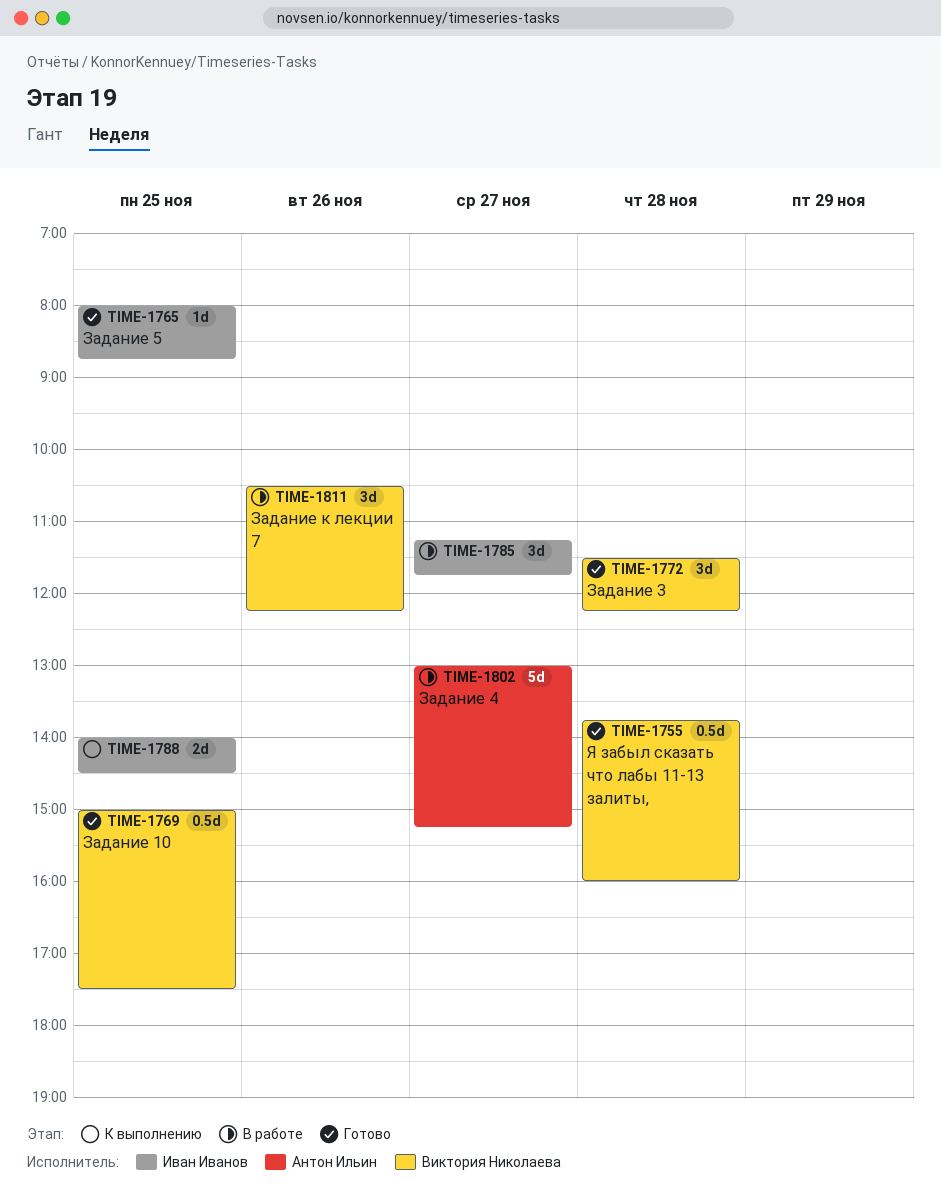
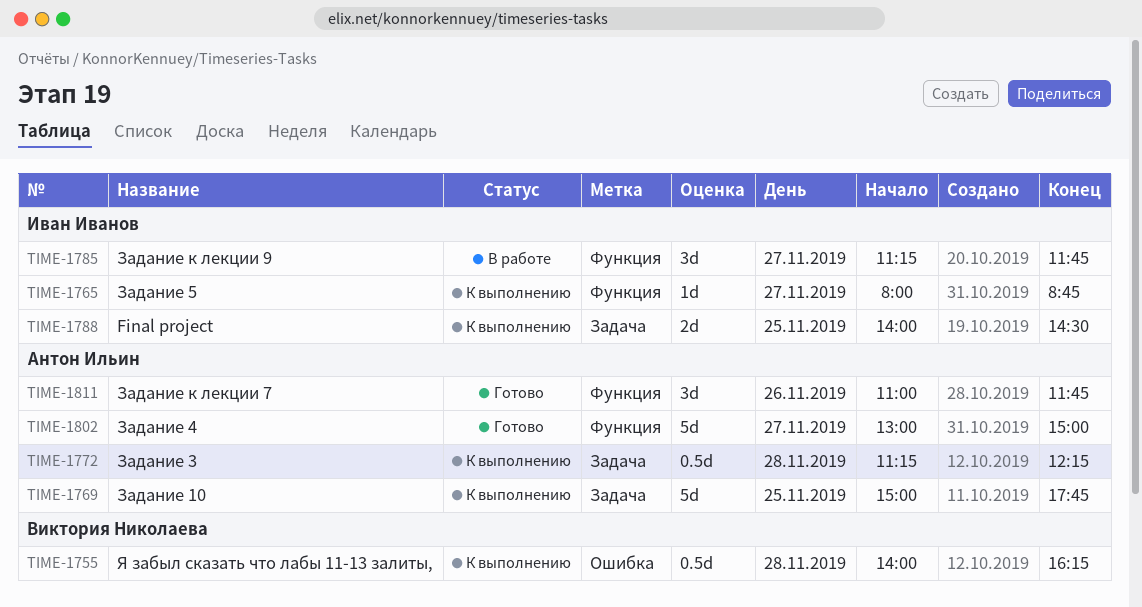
TIME-1755, status: Готово -> К выполнению
TIME-1755, begins: 13:45 -> 14:00
TIME-1755, ends: 16:00 -> 16:15
TIME-1765, status: Готово -> К выполнению
TIME-1765, day: Nov 25 -> Nov 27
TIME-1769, status: Готово -> К выполнению
TIME-1769, owner: Виктория Николаева -> Антон Ильин
TIME-1769, estimate: 0.5d -> 5d
TIME-1769, ends: 17:30 -> 17:45
TIME-1772, status: Готово -> К выполнению
TIME-1772, owner: Виктория Николаева -> Антон Ильин
TIME-1772, estimate: 3d -> 0.5d
TIME-1772, begins: 11:30 -> 11:15
TIME-1802, status: В работе -> Готово
TIME-1802, ends: 15:15 -> 15:00
TIME-1811, status: В работе -> Готово
TIME-1811, owner: Виктория Николаева -> Антон Ильин
TIME-1811, begins: 10:30 -> 11:00
TIME-1811, ends: 12:15 -> 11:45

